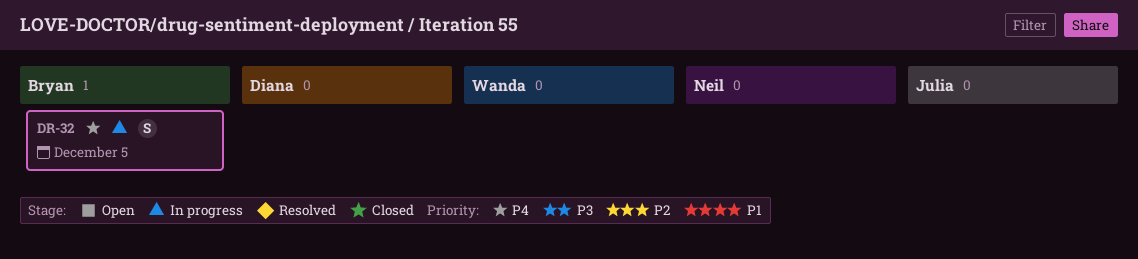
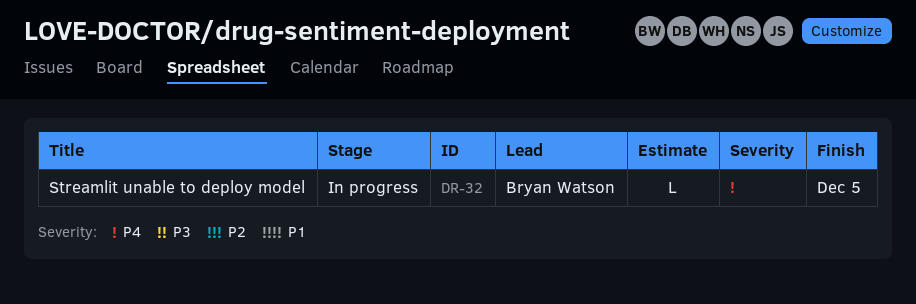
DR-32, estimate: S -> L

